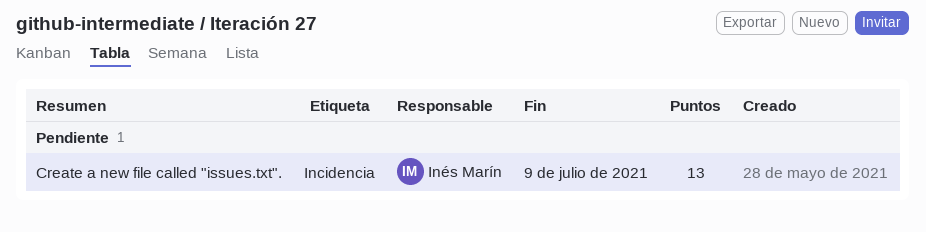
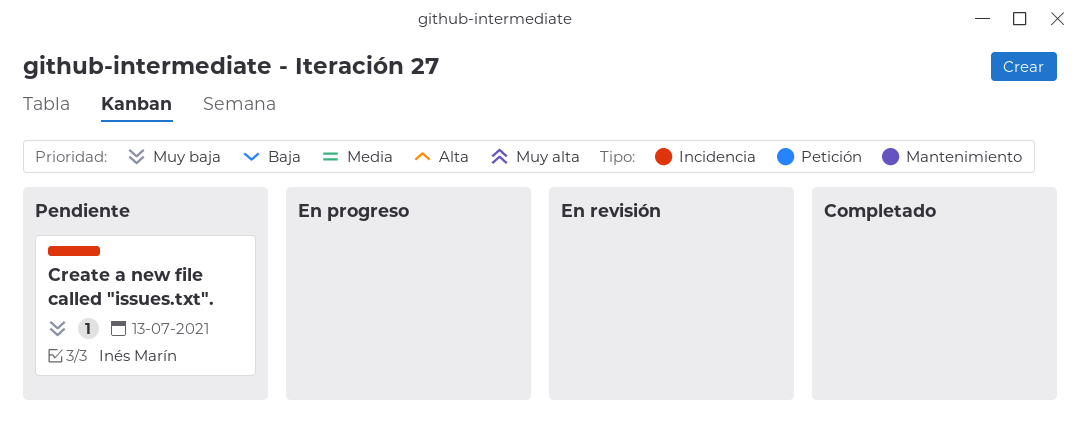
Create a new file called "issues.txt"., estimate: 13 -> 1
Create a new file called "issues.txt"., due: Jul 9 -> Jul 13

